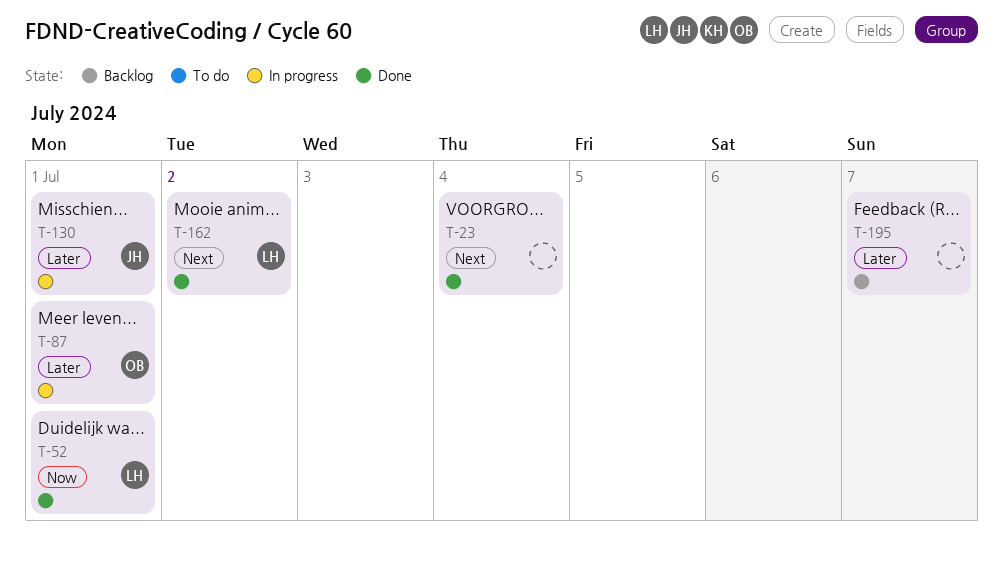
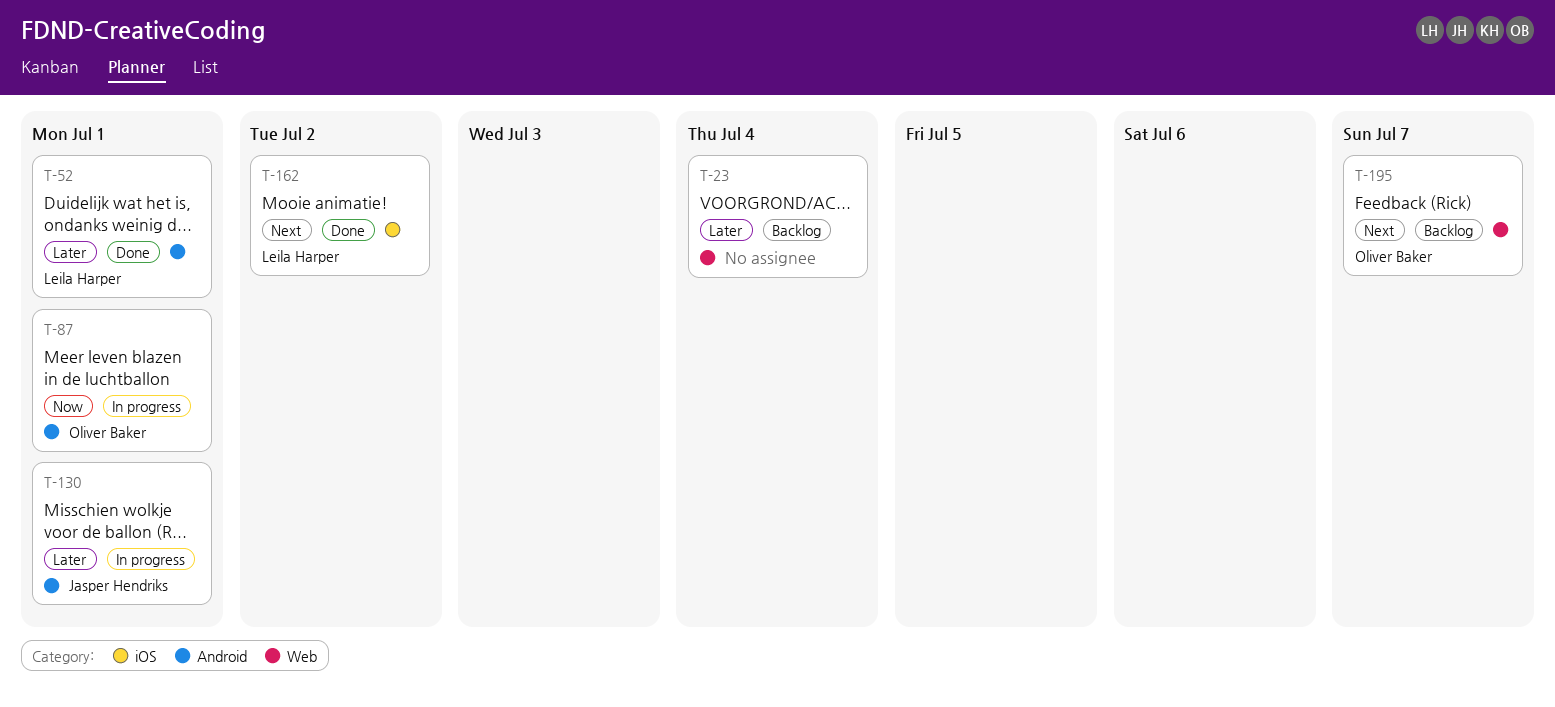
T-23, status: Done -> Backlog
T-23, priority: Next -> Later
T-52, priority: Now -> Later
T-87, priority: Later -> Now
T-195, owner: none -> Oliver Baker
T-195, priority: Later -> Next

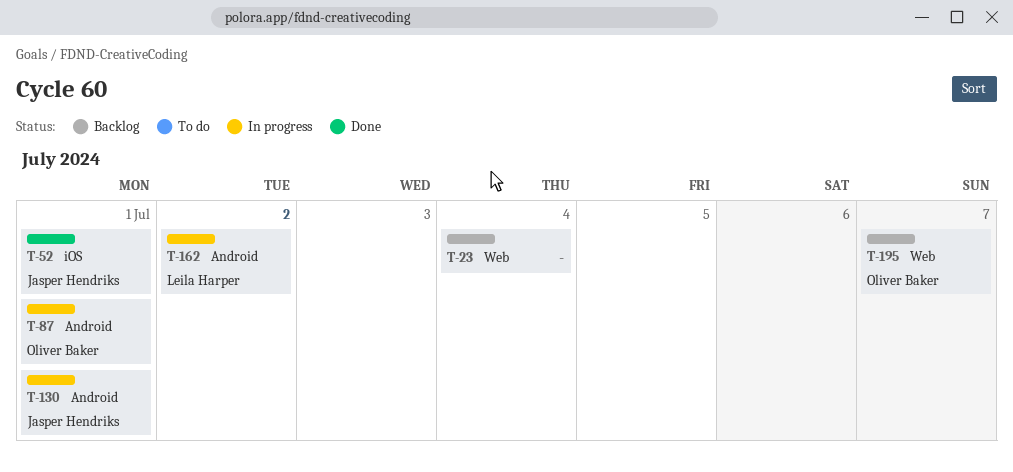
T-52, owner: Leila Harper -> Jasper Hendriks
T-52, label: Android -> iOS
T-162, status: Done -> In progress
T-162, label: iOS -> Android

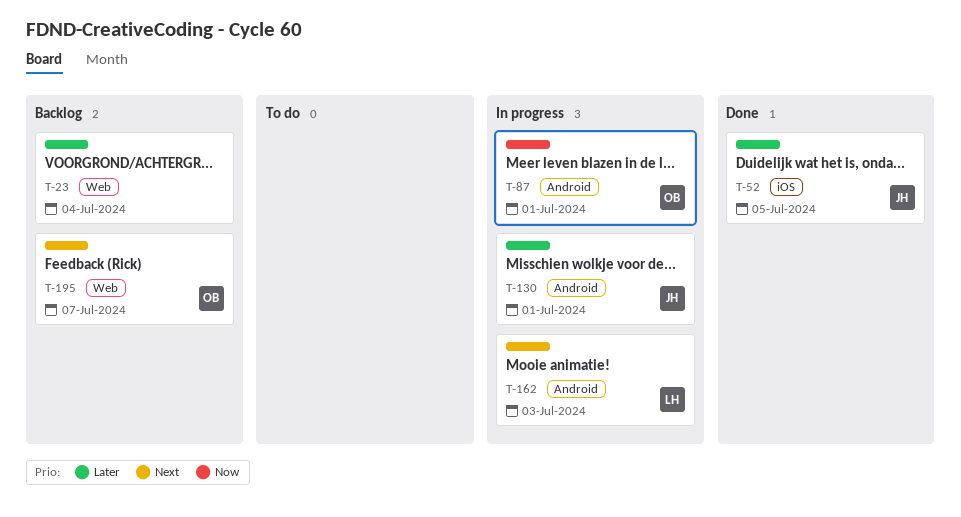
T-52, due: Jul 1 -> Jul 5
T-162, due: Jul 2 -> Jul 3

